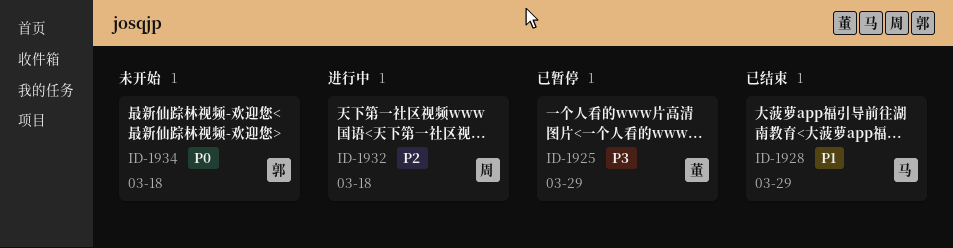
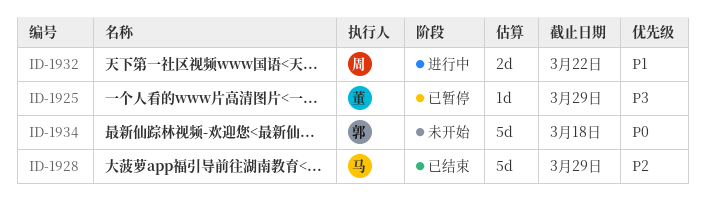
ID-1928, priority: P1 -> P2
ID-1932, priority: P2 -> P1
ID-1932, due: Mar 18 -> Mar 22

